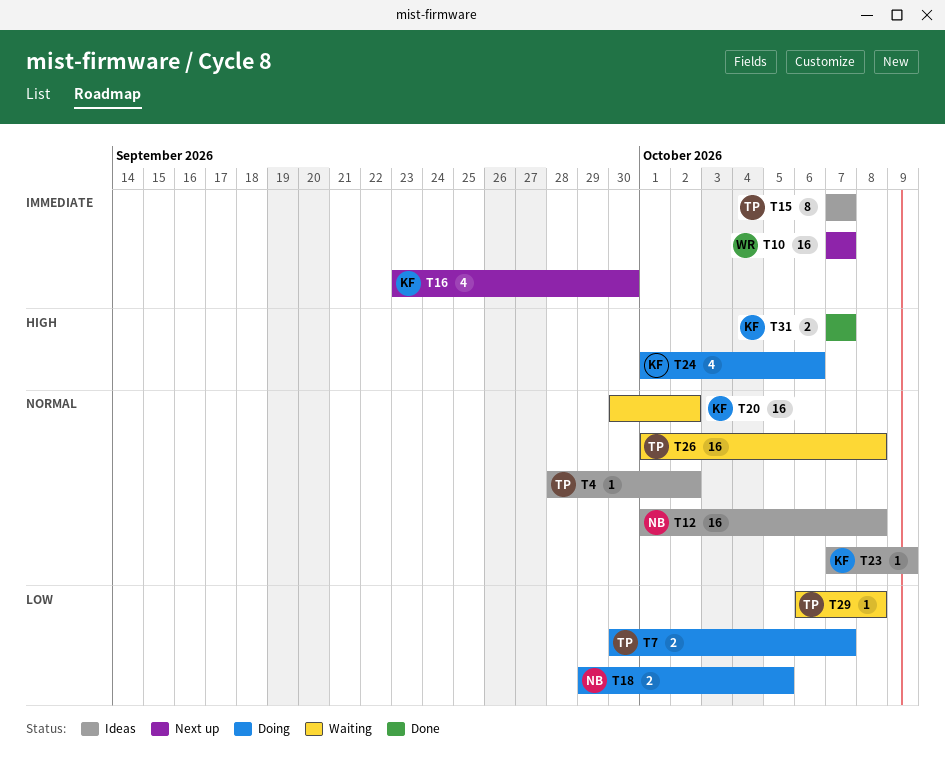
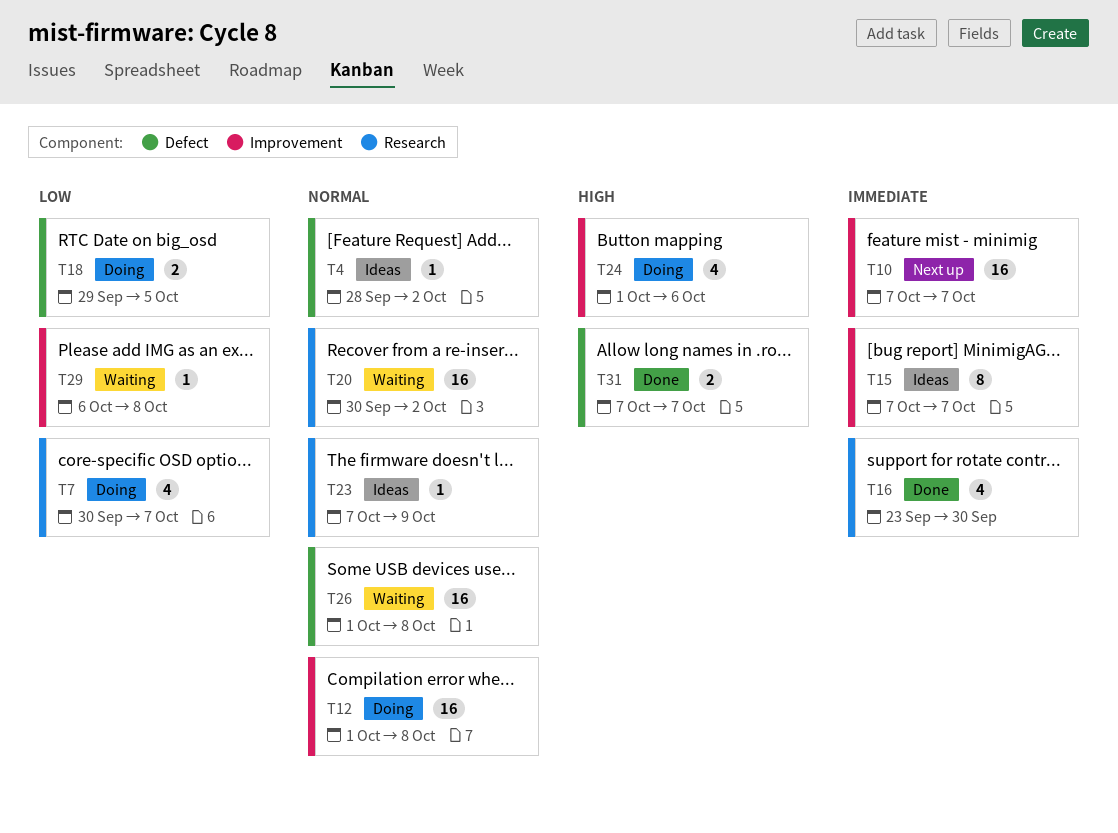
T7, estimate: 2 -> 4
T12, status: Ideas -> Doing
T16, status: Next up -> Done

